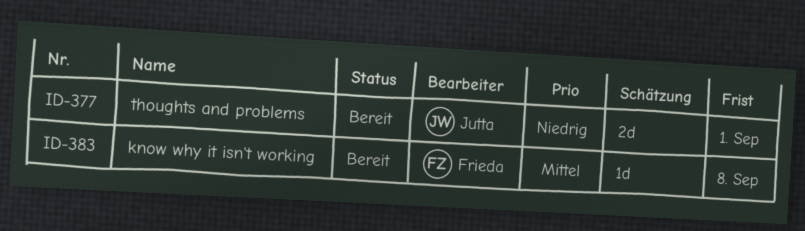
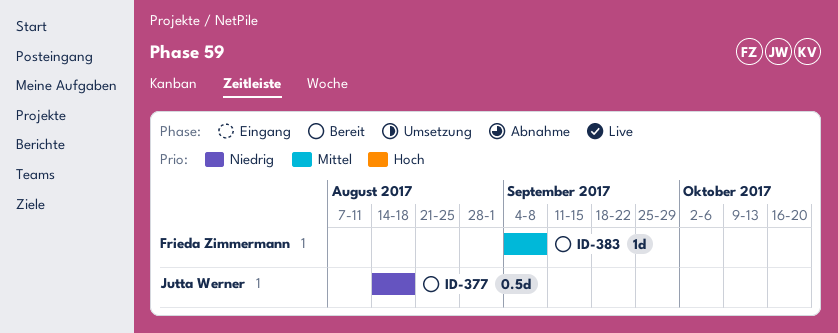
ID-377, estimate: 2d -> 0.5d
ID-377, due: Sep 1 -> Aug 18

